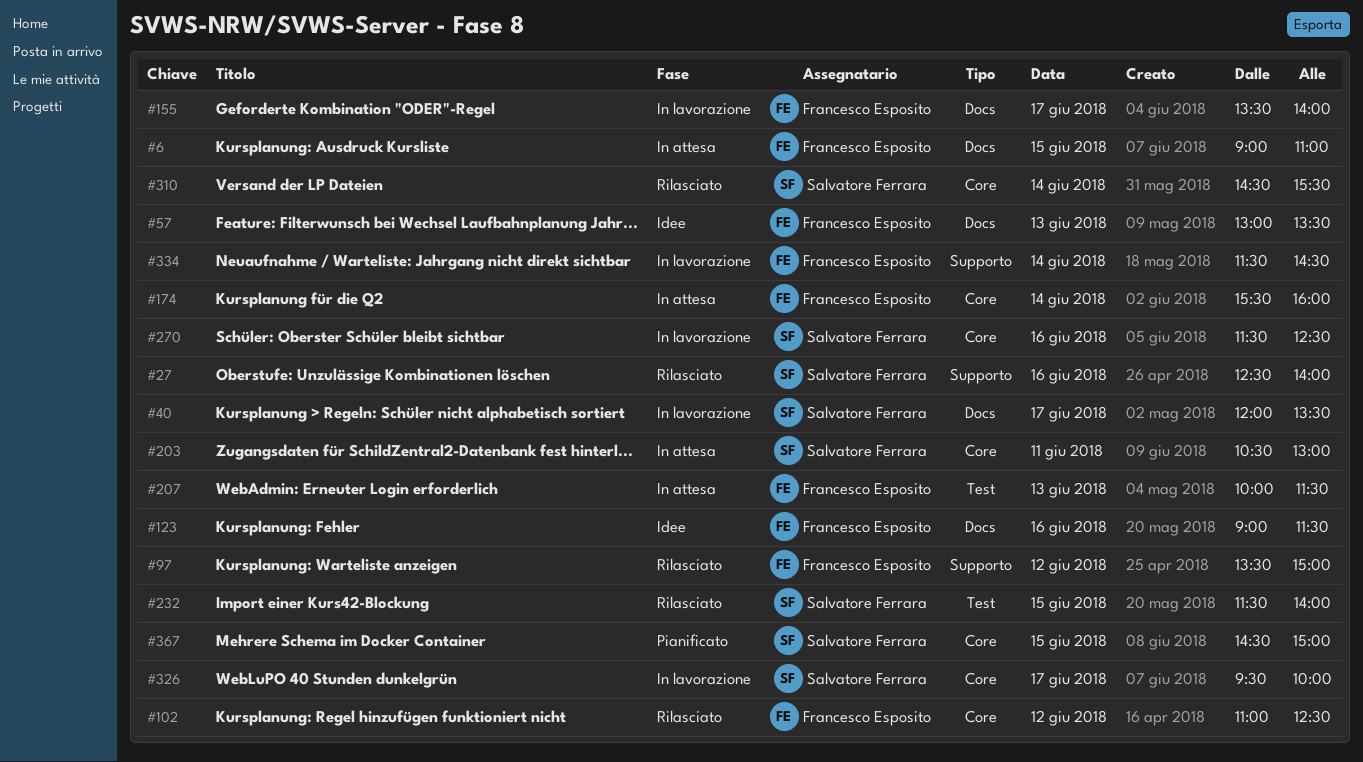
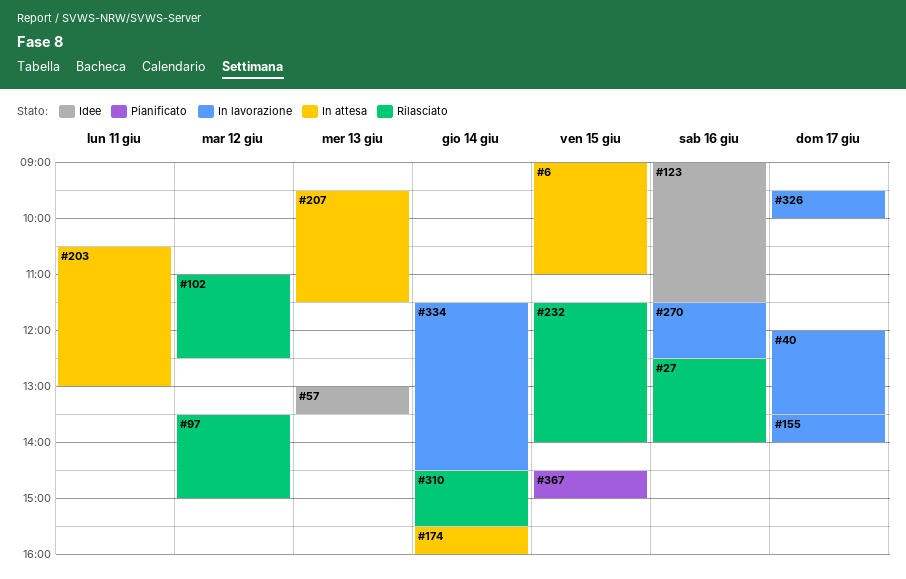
#207, begins: 10:00 -> 09:30

